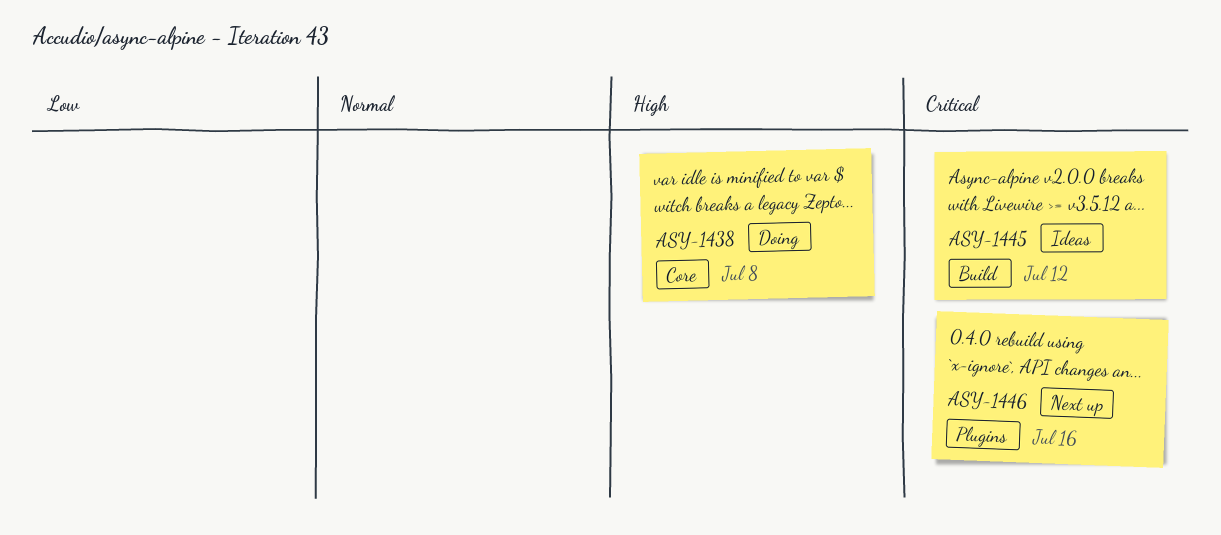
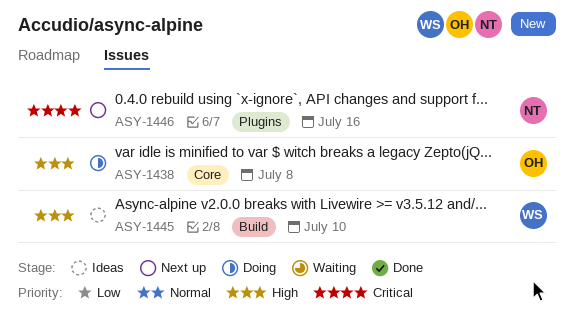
ASY-1445, priority: Critical -> High
ASY-1445, due: Jul 12 -> Jul 10

